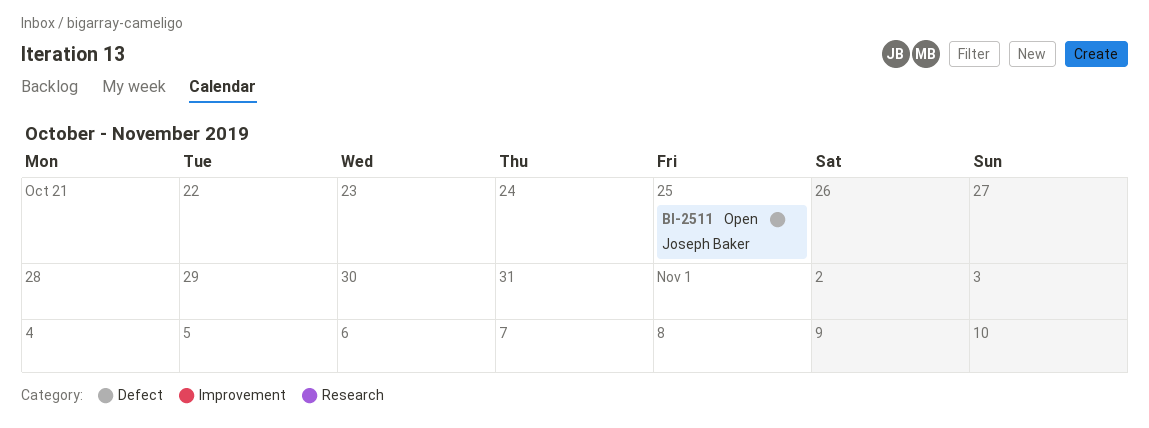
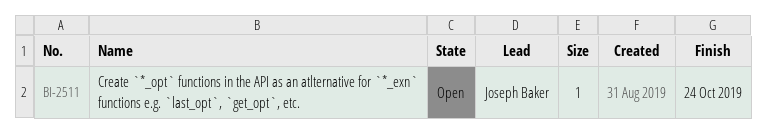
BI-2511, due: Oct 25 -> Oct 24

